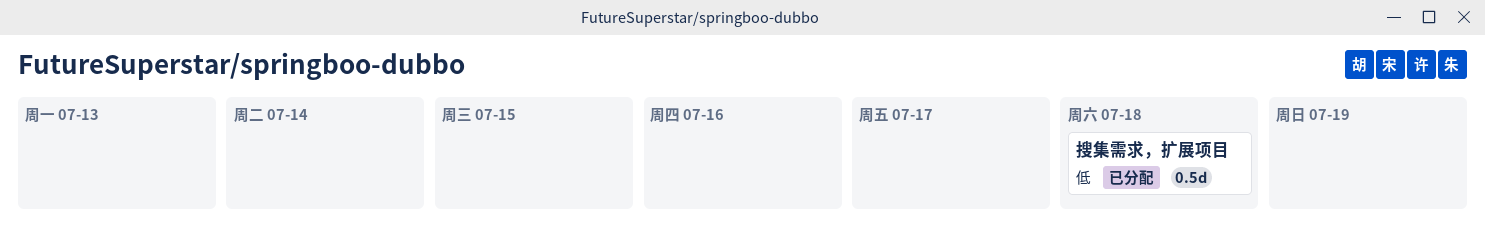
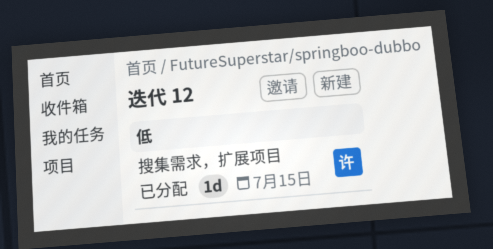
搜集需求，扩展项目, estimate: 0.5d -> 1d
搜集需求，扩展项目, due: Jul 18 -> Jul 15

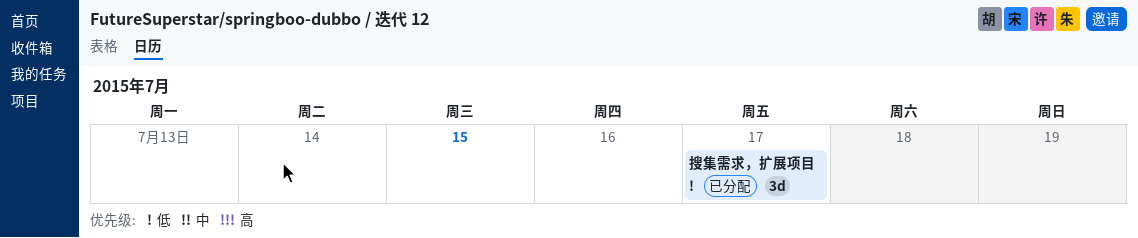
搜集需求，扩展项目, estimate: 1d -> 3d
搜集需求，扩展项目, due: Jul 15 -> Jul 17

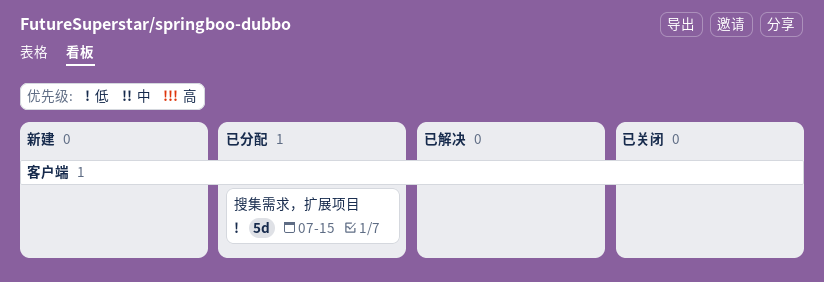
搜集需求，扩展项目, estimate: 3d -> 5d
搜集需求，扩展项目, due: Jul 17 -> Jul 15

